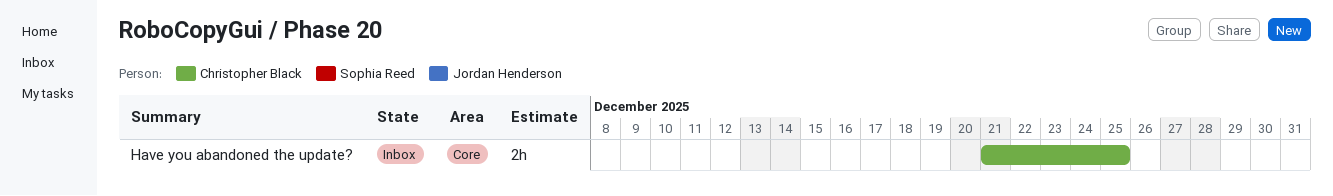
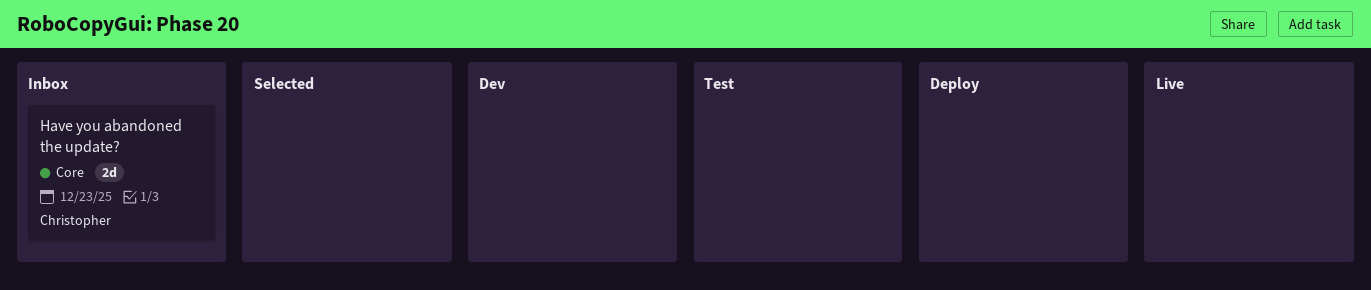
Have you abandoned the update?, estimate: 2h -> 2d
Have you abandoned the update?, due: Dec 25 -> Dec 23

